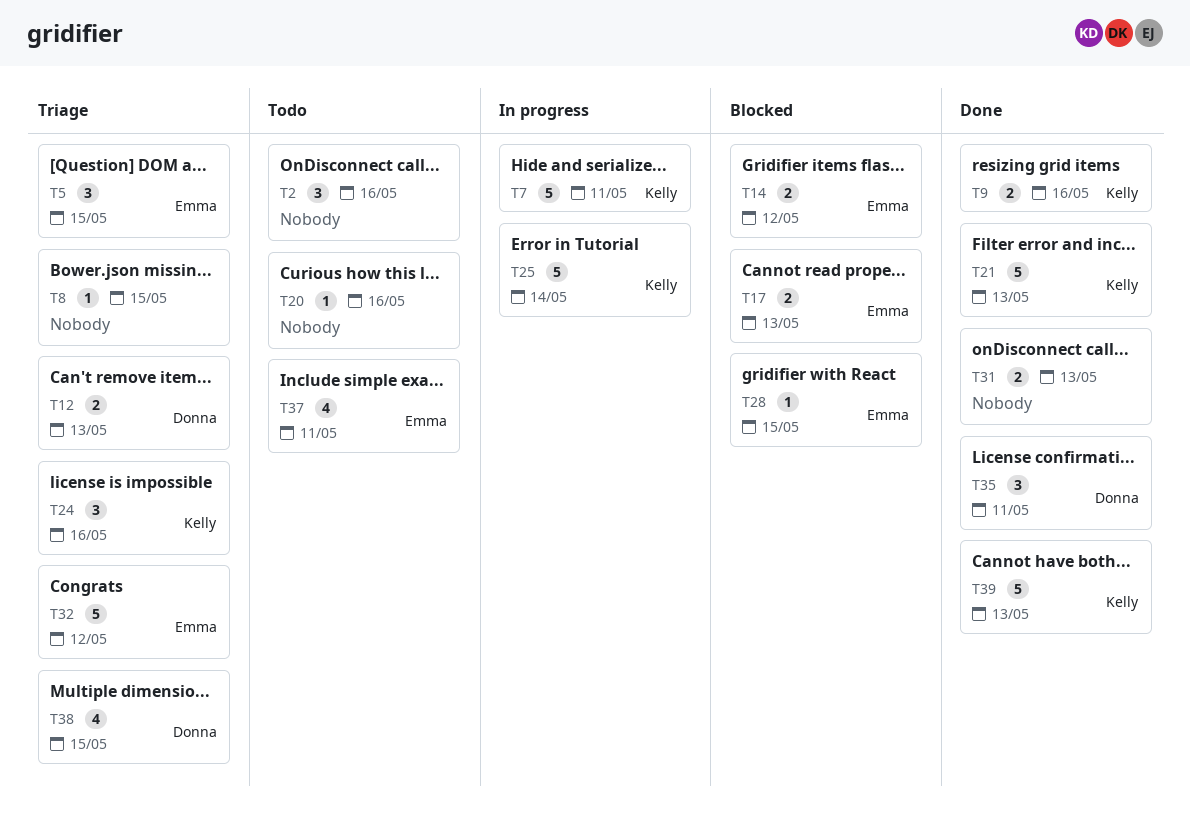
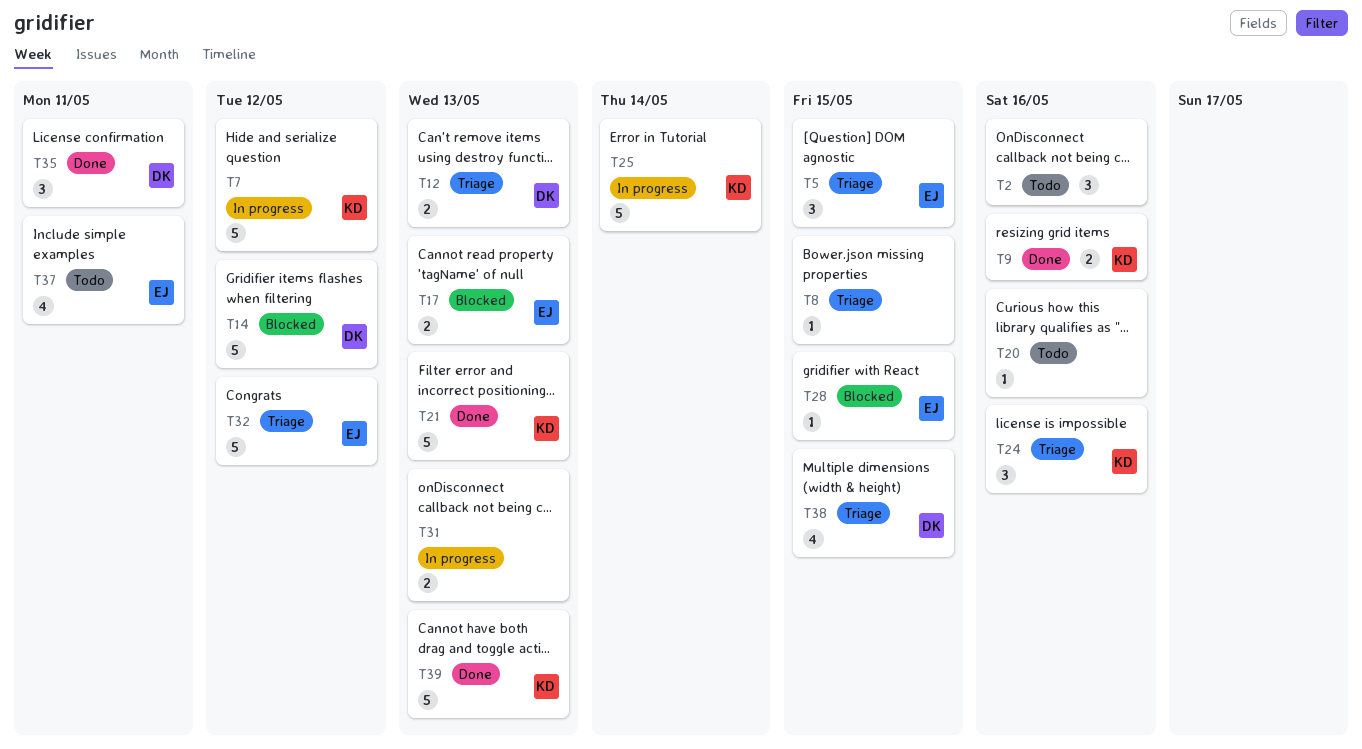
T7, due: May 11 -> May 12
T14, owner: Emma -> Donna
T14, estimate: 2 -> 5
T31, status: Done -> In progress

